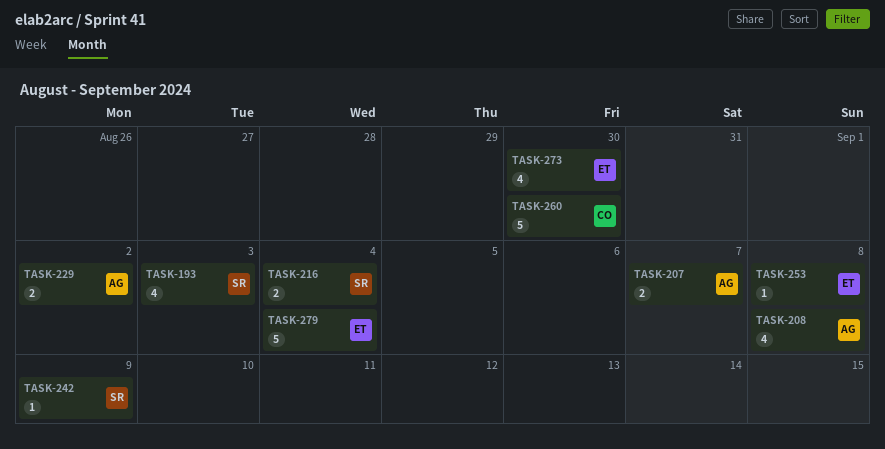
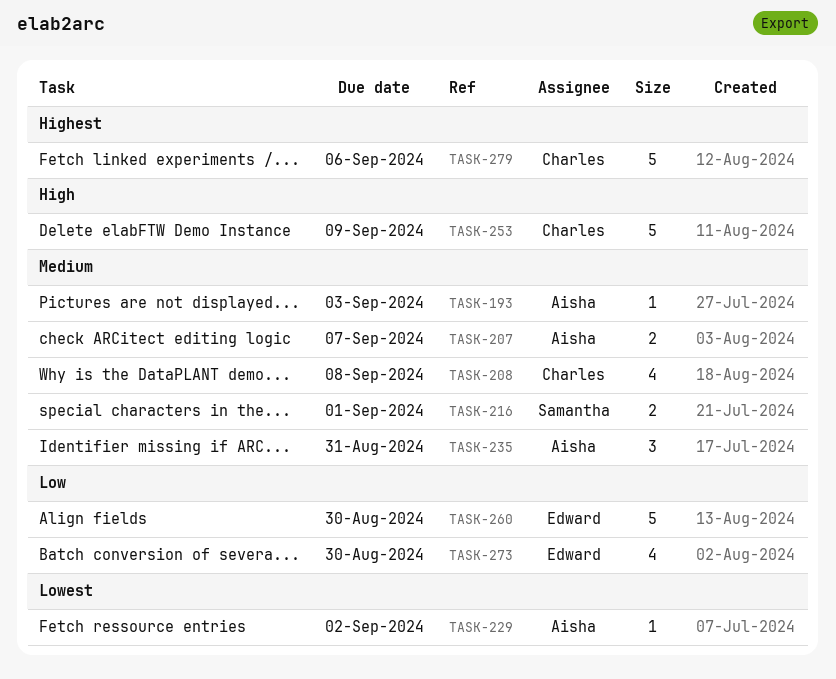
TASK-193, owner: Samantha -> Aisha
TASK-193, estimate: 4 -> 1
TASK-208, owner: Aisha -> Charles
TASK-216, due: Sep 4 -> Sep 1
TASK-229, estimate: 2 -> 1
TASK-235: none -> present
TASK-242: present -> none
TASK-253, owner: Edward -> Charles
TASK-253, estimate: 1 -> 5
TASK-253, due: Sep 8 -> Sep 9
TASK-260, owner: Charles -> Edward
TASK-279, owner: Edward -> Charles
TASK-279, due: Sep 4 -> Sep 6

